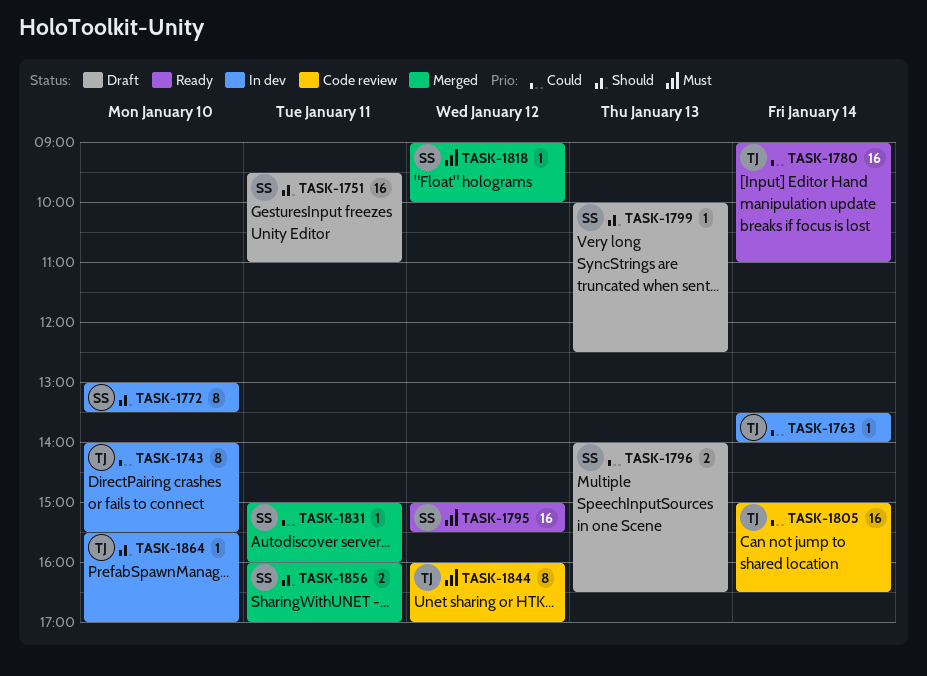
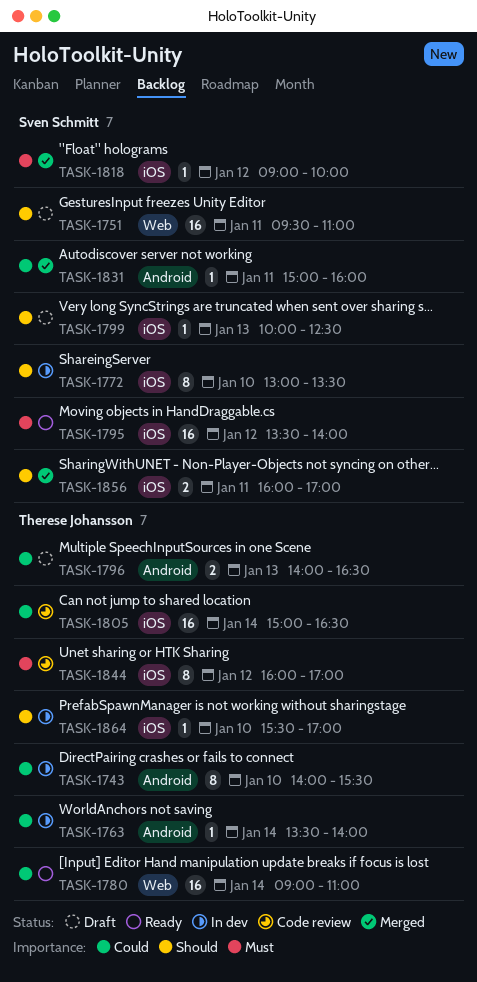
TASK-1795, begins: 15:00 -> 13:30
TASK-1795, ends: 15:30 -> 14:00
TASK-1796, owner: Sven Schmitt -> Therese Johansson

